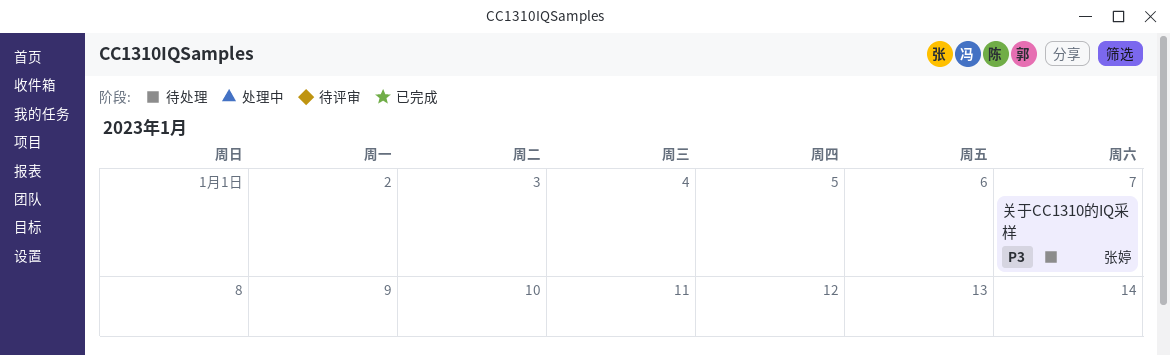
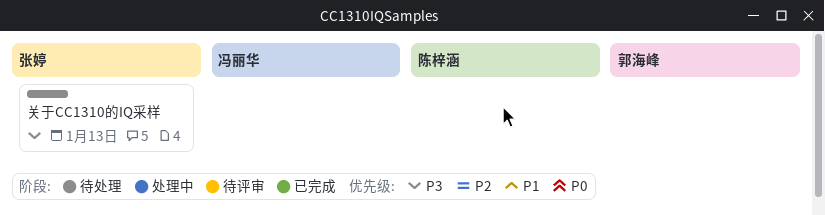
关于CC1310的IQ采样, due: Jan 7 -> Jan 13

